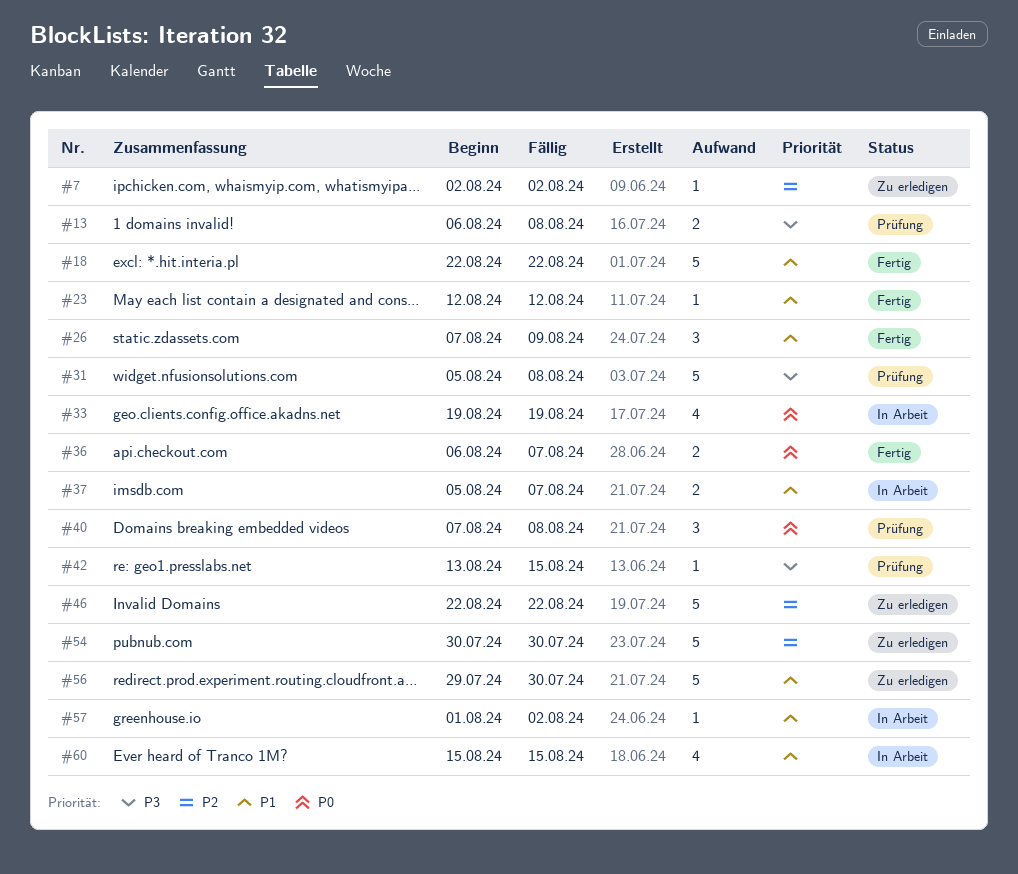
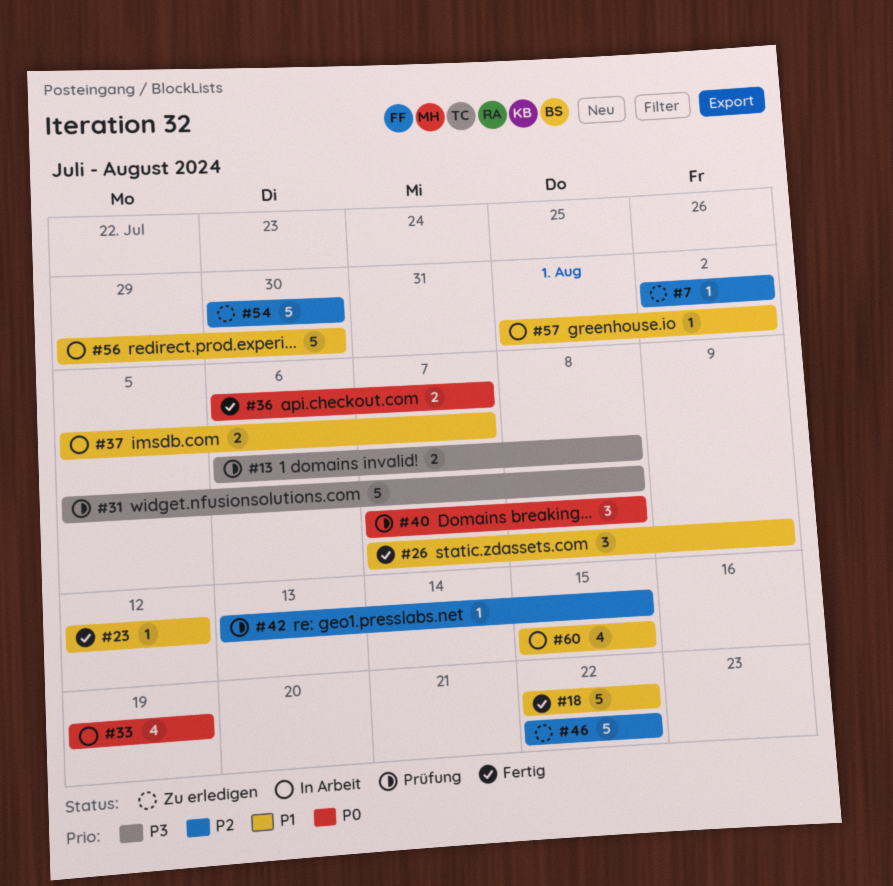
#42, priority: P3 -> P2
#56, status: Zu erledigen -> In Arbeit

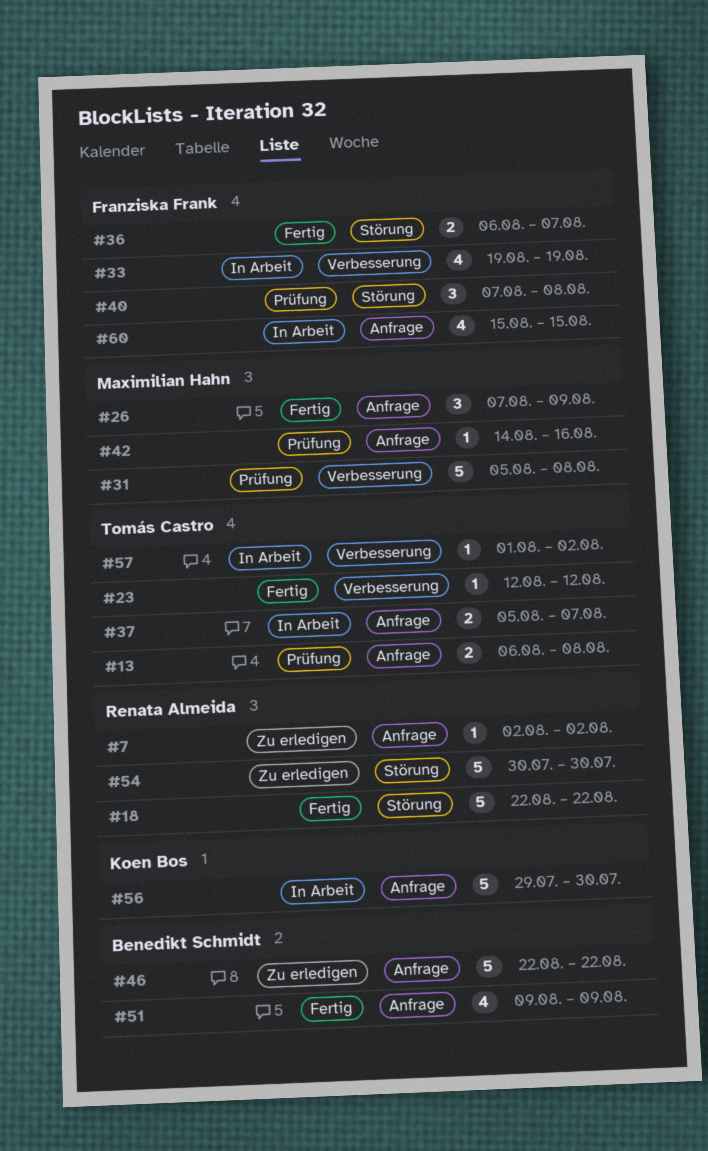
#42, start: Aug 13 -> Aug 14
#42, due: Aug 15 -> Aug 16
#51: none -> present

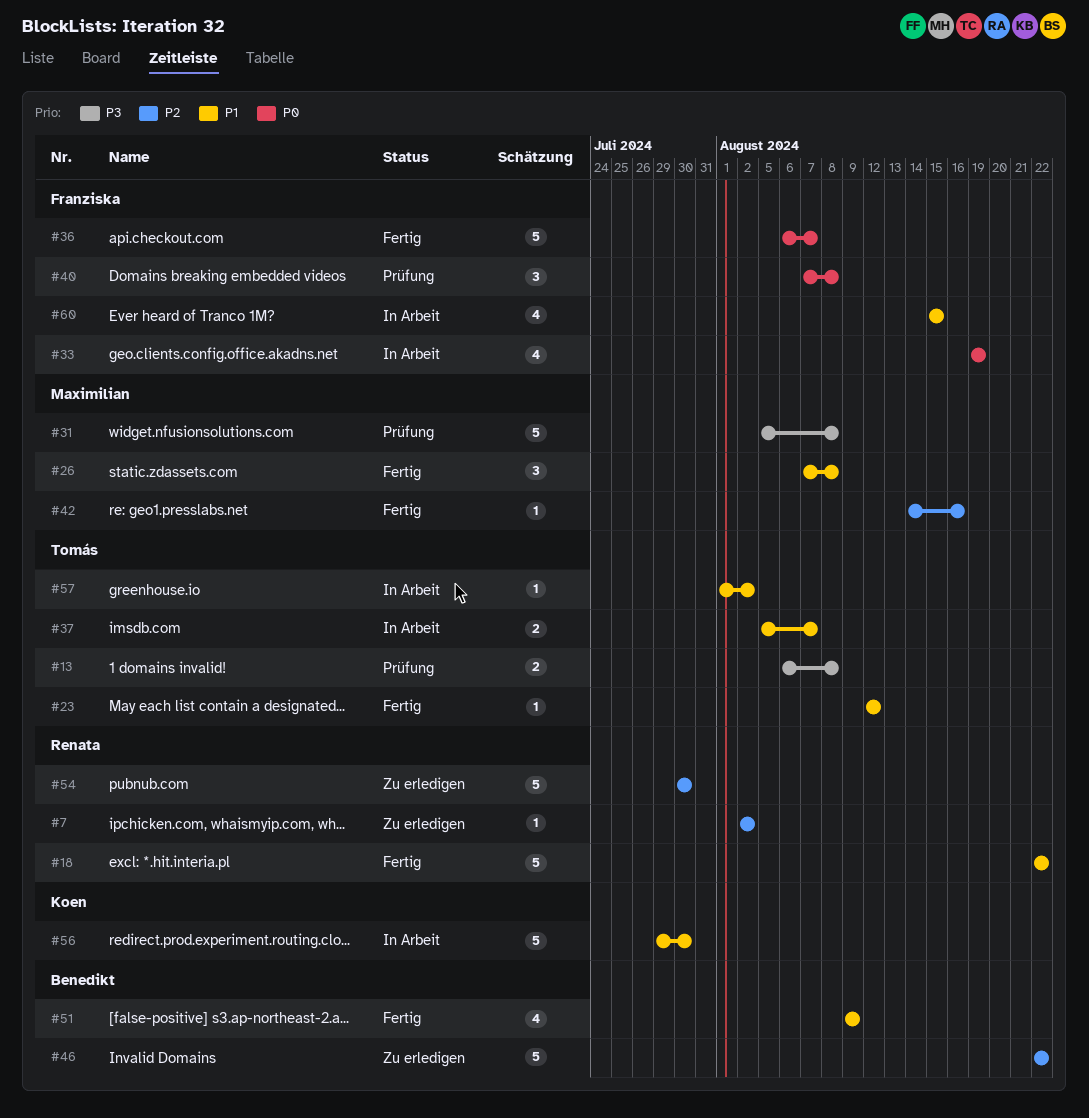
#26, due: Aug 9 -> Aug 8
#36, estimate: 2 -> 5
#42, status: Prüfung -> Fertig

